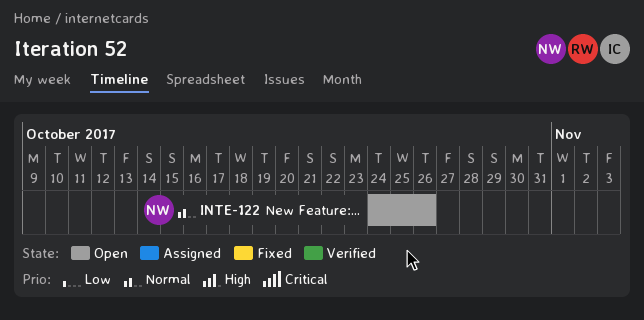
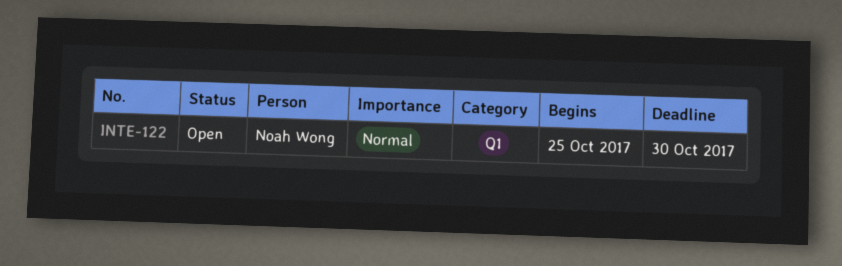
INTE-122, start: Oct 24 -> Oct 25
INTE-122, due: Oct 26 -> Oct 30

